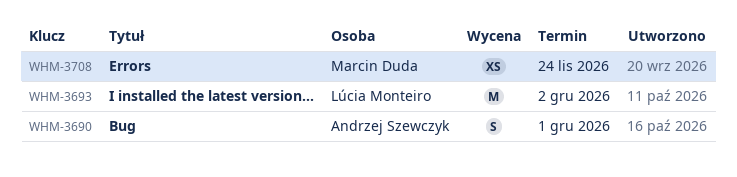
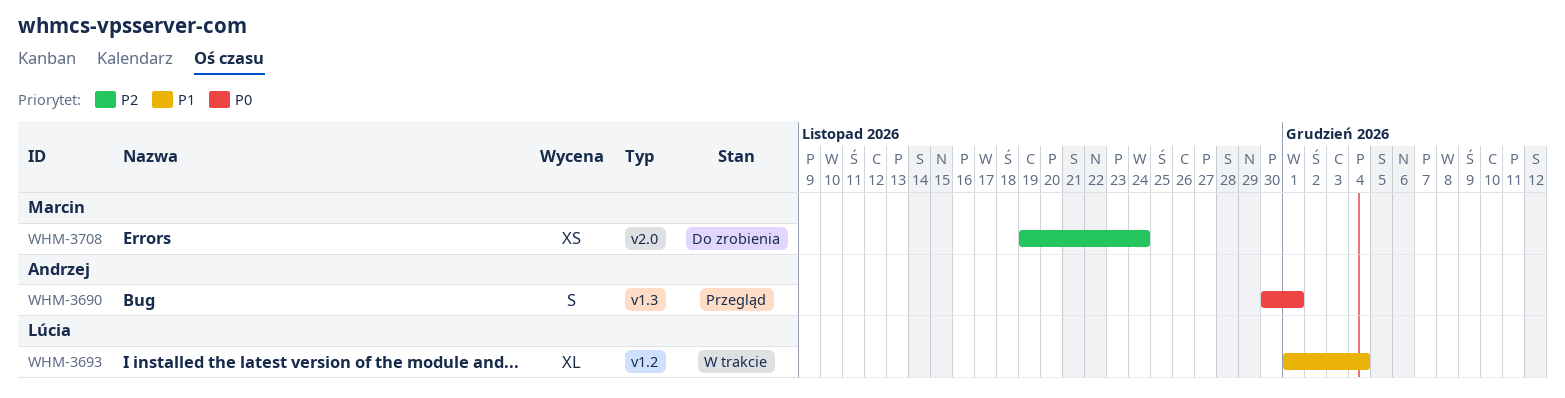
WHM-3693, estimate: M -> XL
WHM-3693, due: Dec 2 -> Dec 4

